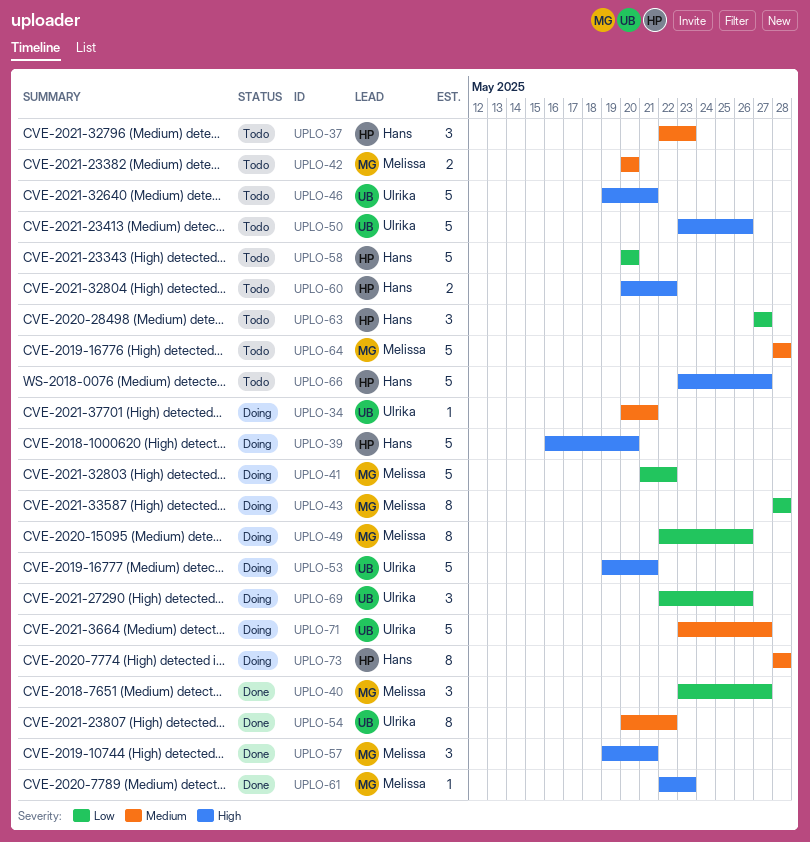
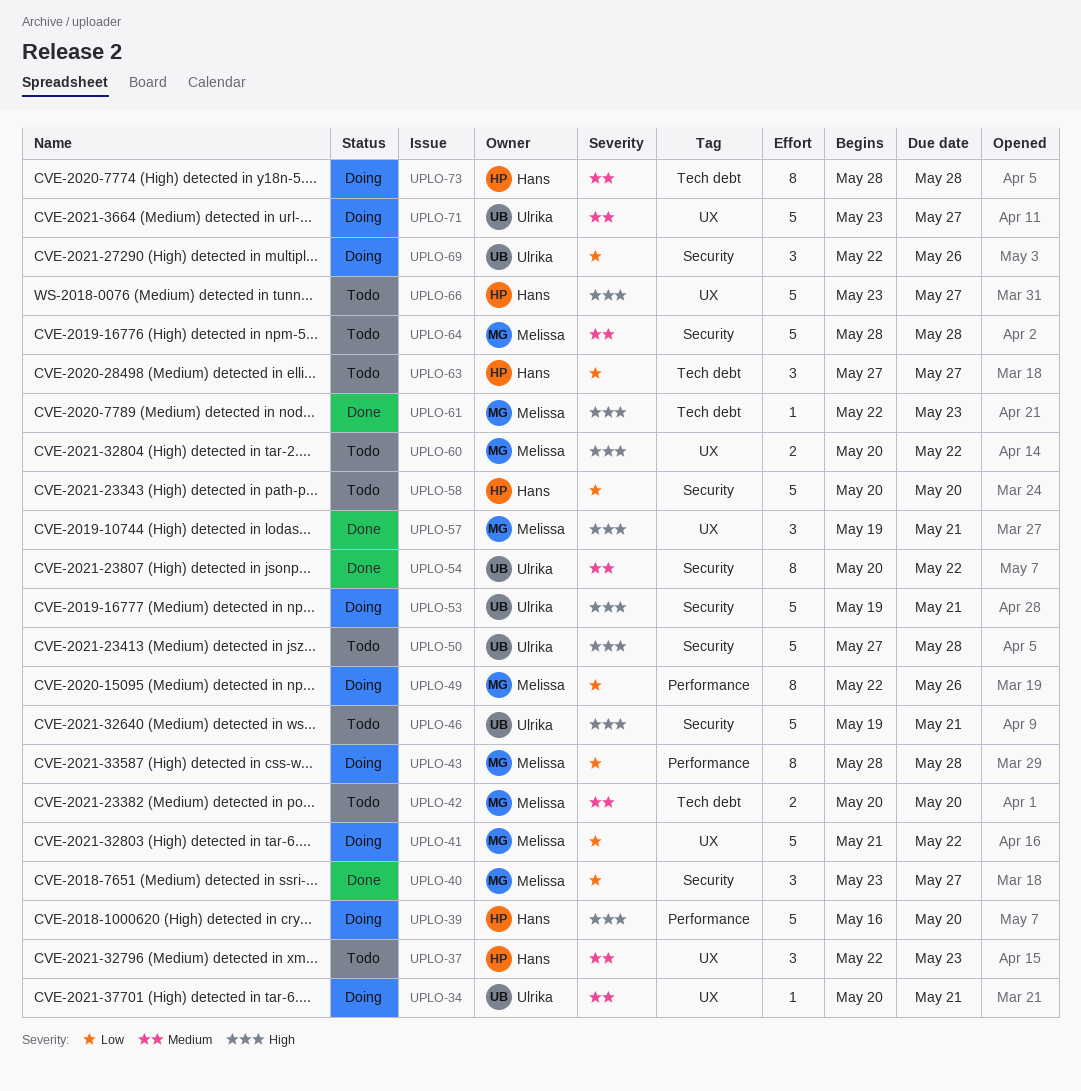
UPLO-50, start: May 23 -> May 27
UPLO-50, due: May 26 -> May 28
UPLO-60, owner: Hans -> Melissa

